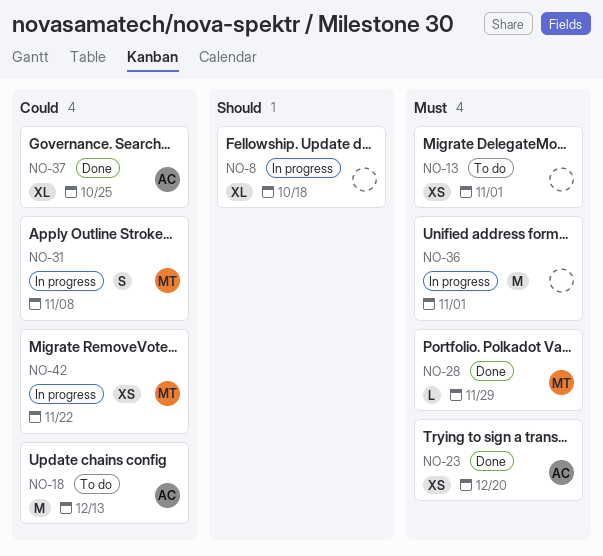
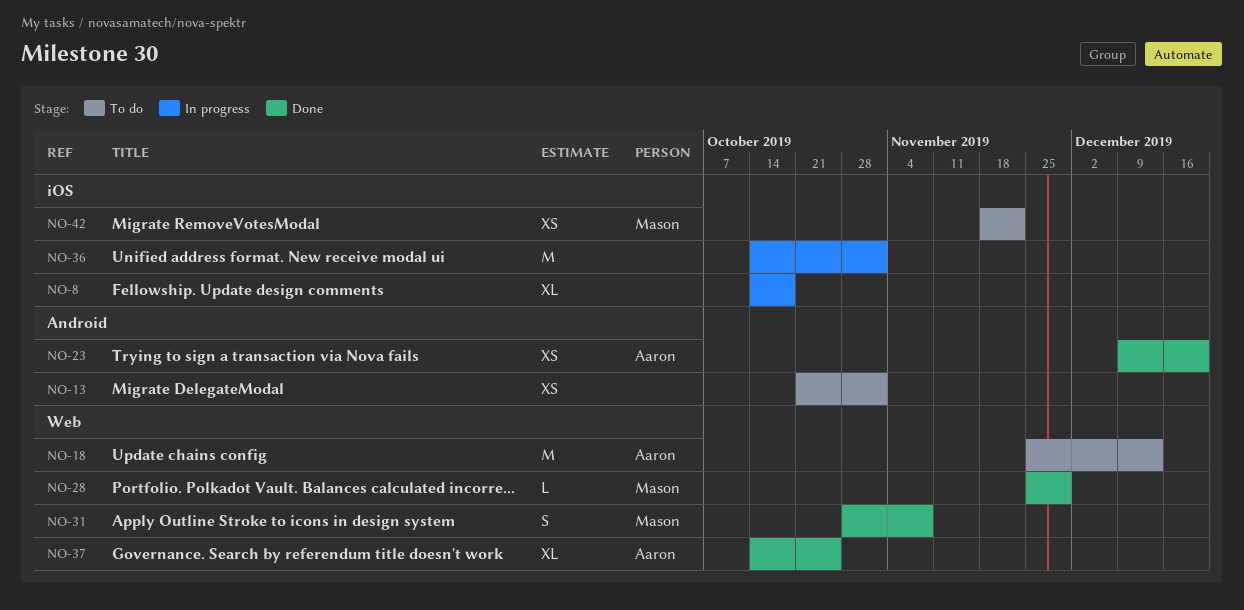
NO-31, status: In progress -> Done
NO-42, status: In progress -> To do

